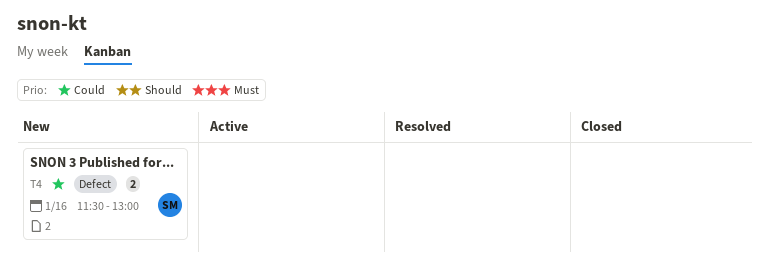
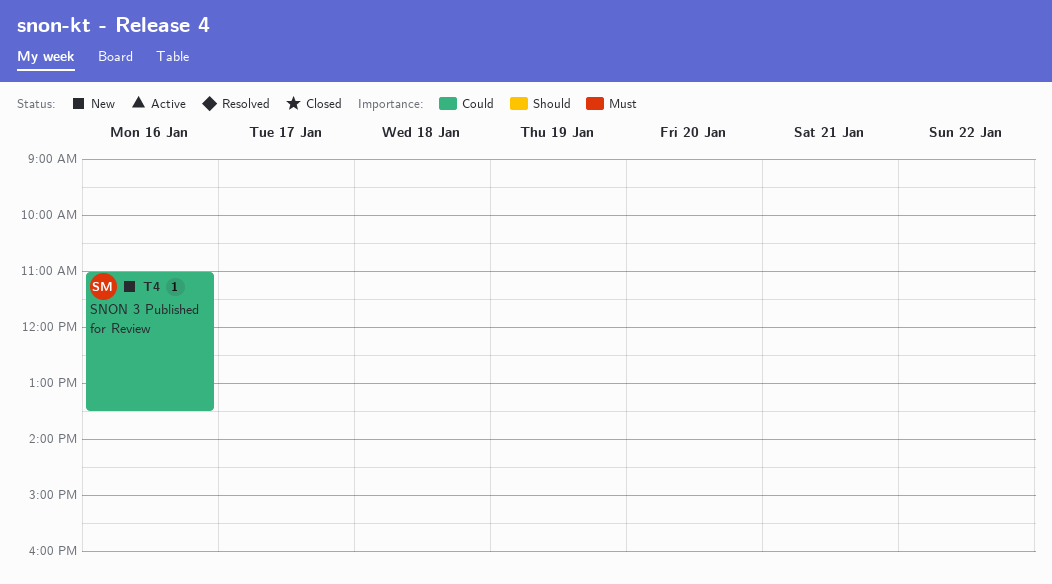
T4, estimate: 2 -> 1
T4, begins: 11:30 -> 11:00
T4, ends: 13:00 -> 13:30

